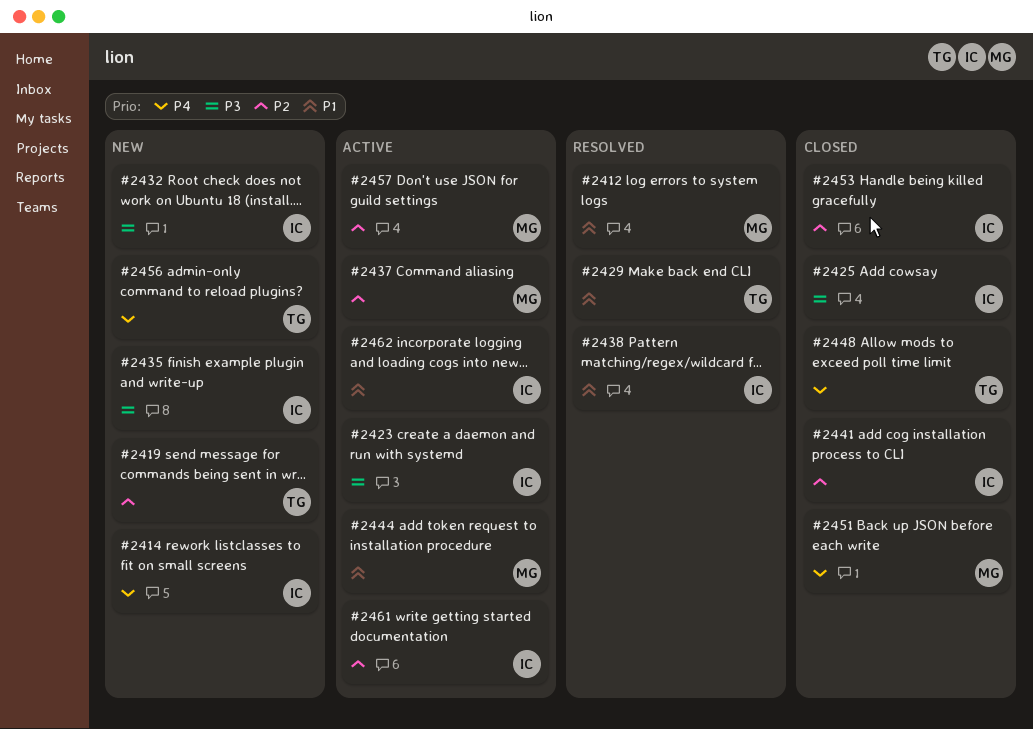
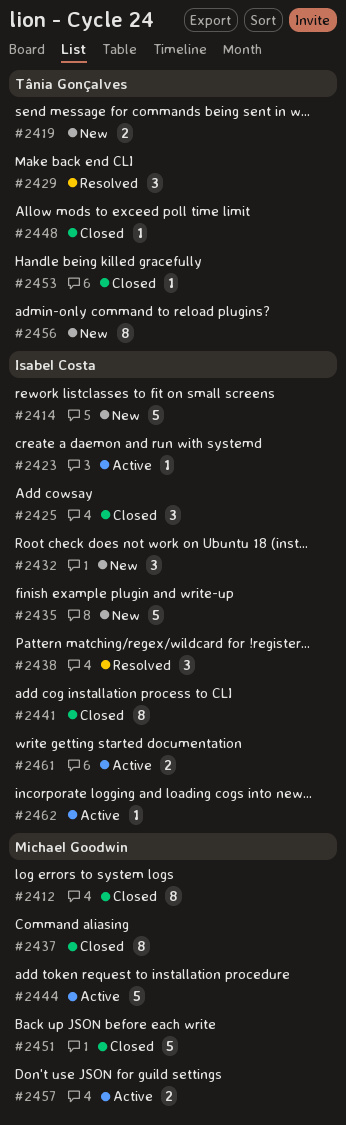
#2412, status: Resolved -> Closed
#2437, status: Active -> Closed
#2453, owner: Isabel Costa -> Tânia Gonçalves

